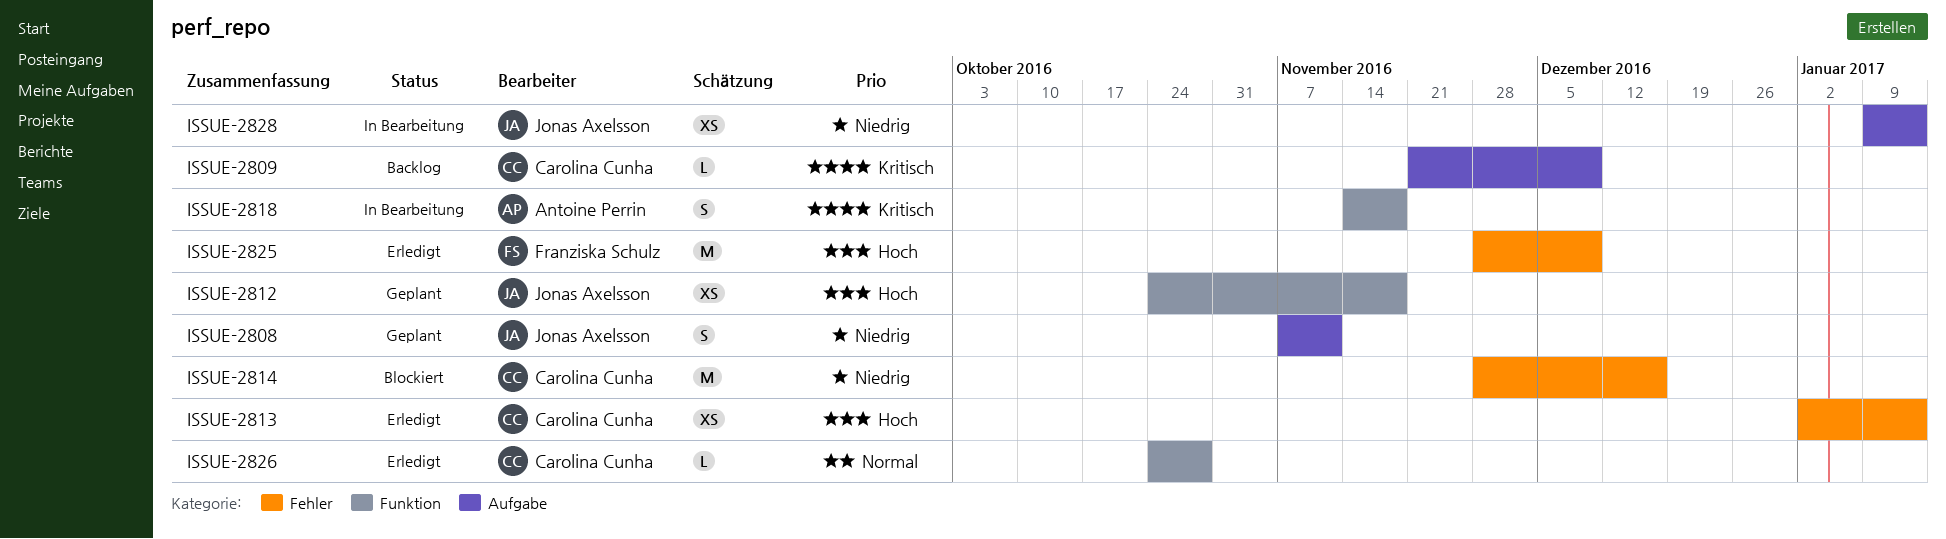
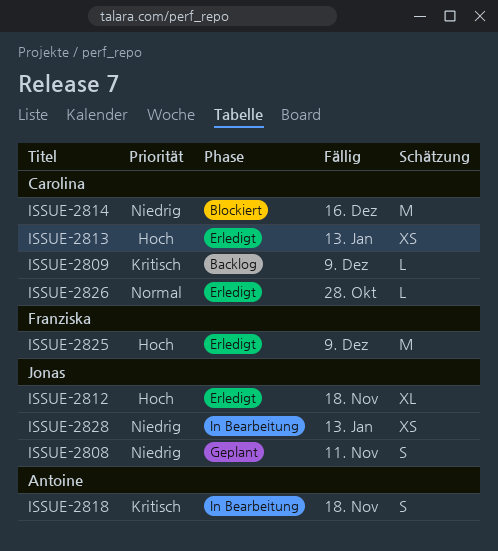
ISSUE-2812, status: Geplant -> Erledigt
ISSUE-2812, estimate: XS -> XL

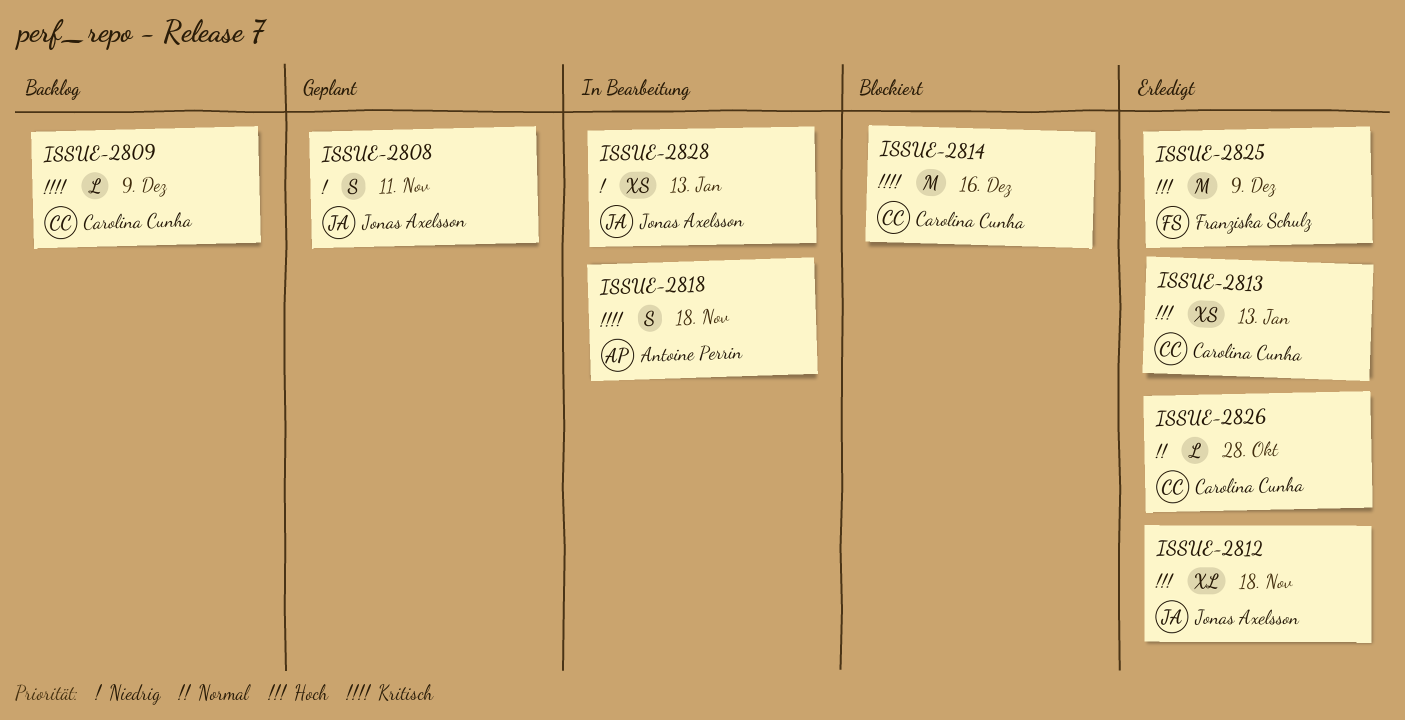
ISSUE-2814, priority: Niedrig -> Kritisch

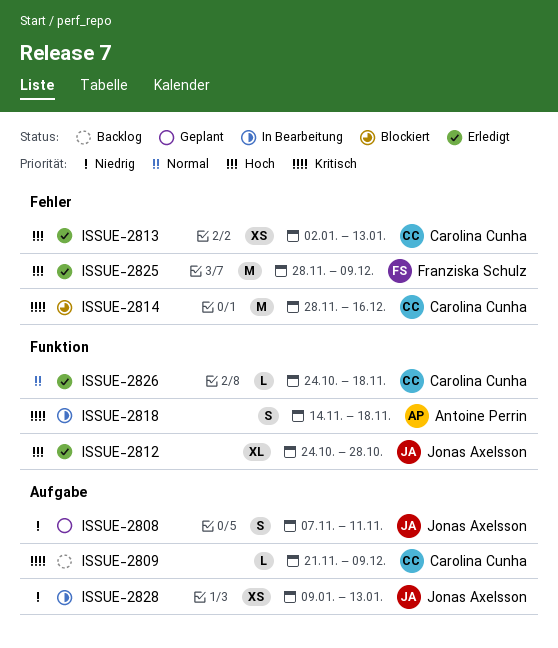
ISSUE-2812, due: Nov 18 -> Oct 28
ISSUE-2826, due: Oct 28 -> Nov 18

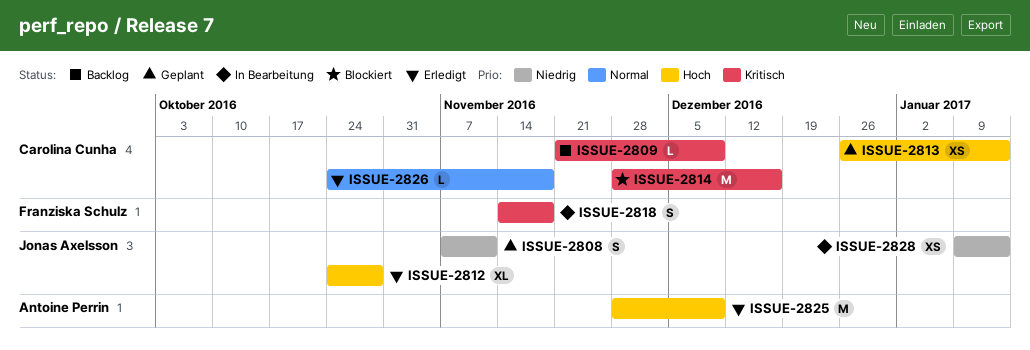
ISSUE-2813, status: Erledigt -> Geplant
ISSUE-2813, start: Jan 2 -> Dec 26
ISSUE-2818, owner: Antoine Perrin -> Franziska Schulz
ISSUE-2825, owner: Franziska Schulz -> Antoine Perrin

